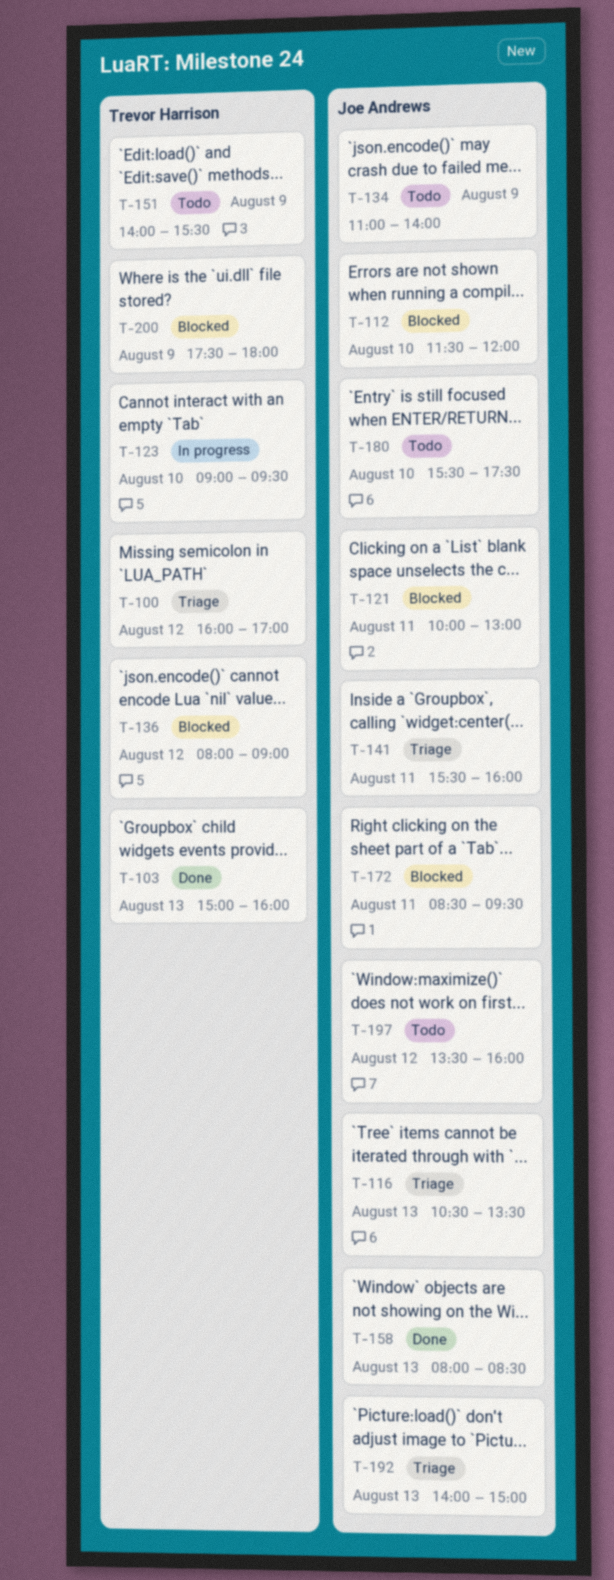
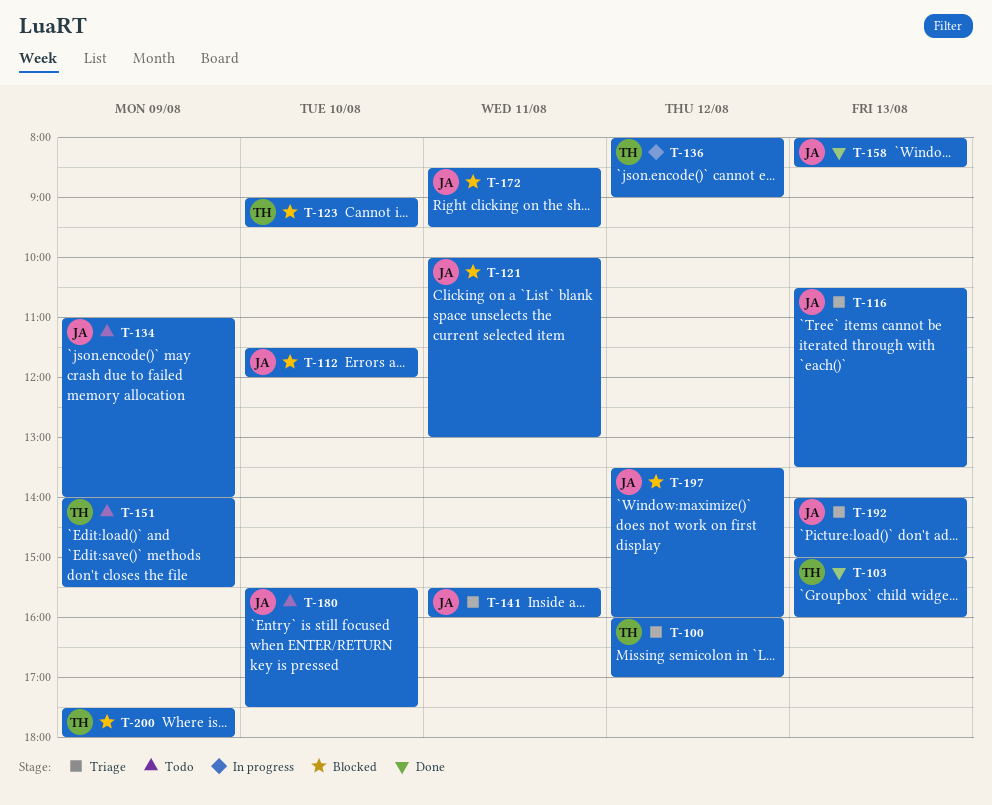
T-123, status: In progress -> Blocked
T-136, status: Blocked -> In progress
T-197, status: Todo -> Blocked

